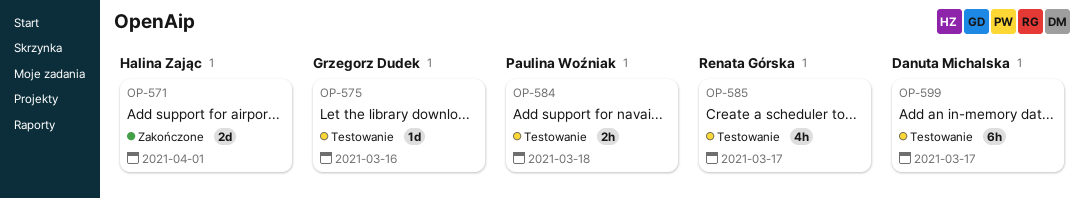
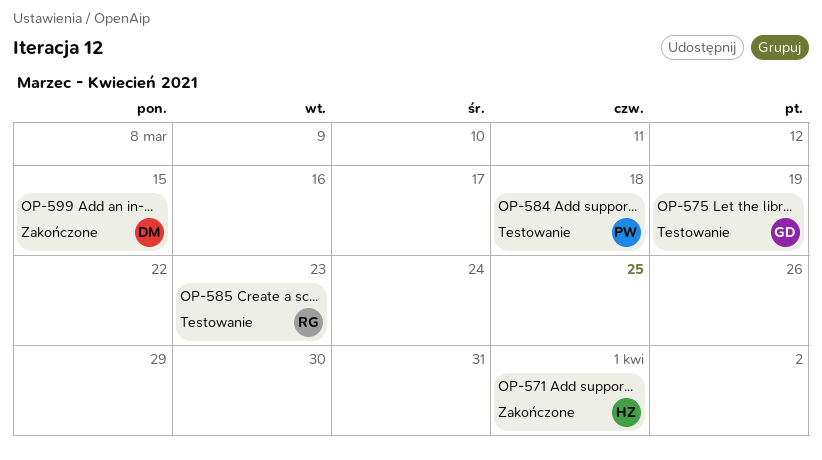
OP-575, due: Mar 16 -> Mar 19
OP-585, due: Mar 17 -> Mar 23
OP-599, status: Testowanie -> Zakończone
OP-599, due: Mar 17 -> Mar 15

